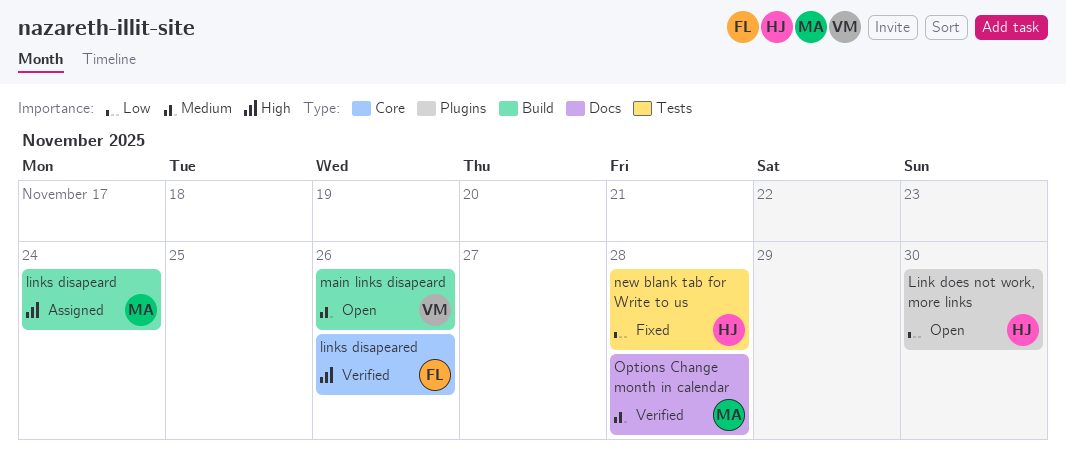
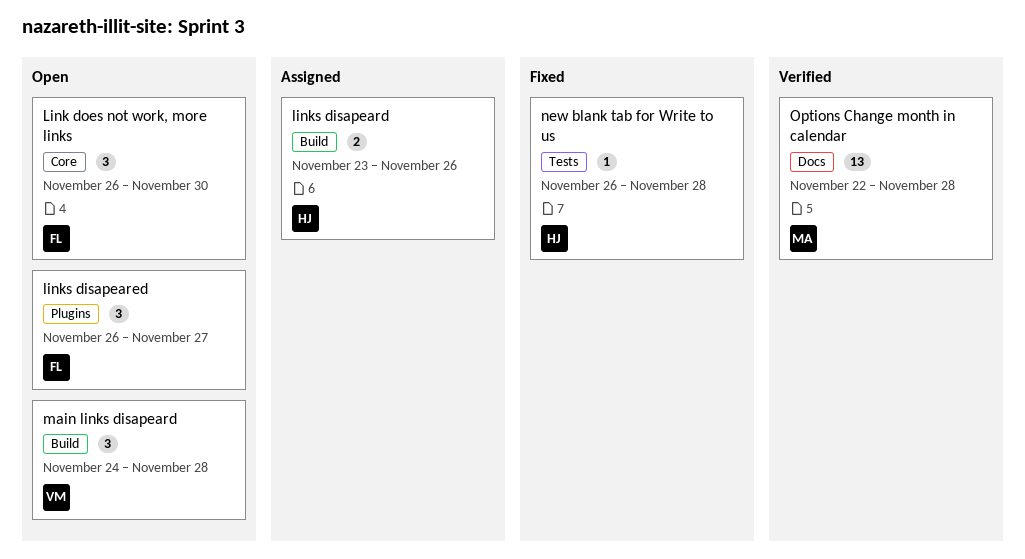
Link does not work, more links, owner: HJ -> FL
Link does not work, more links, label: Plugins -> Core
links disapeard, owner: MA -> HJ
links disapeard, due: Nov 24 -> Nov 26
links disapeared, status: Verified -> Open
links disapeared, label: Core -> Plugins
links disapeared, due: Nov 26 -> Nov 27
main links disapeard, due: Nov 26 -> Nov 28

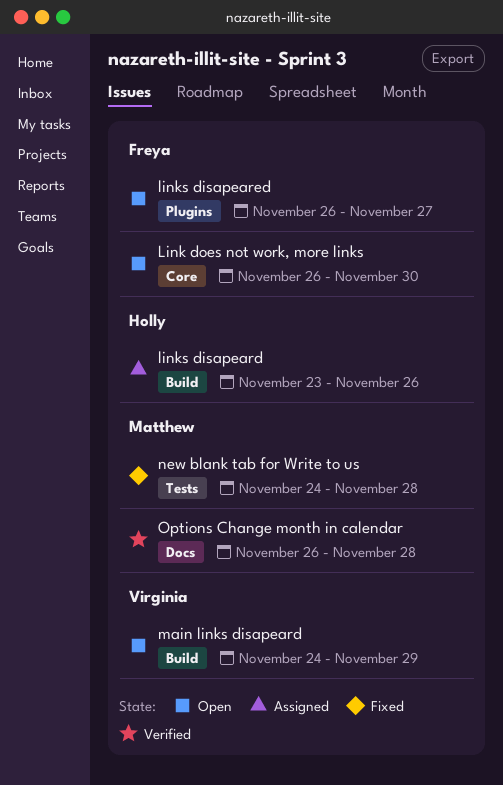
main links disapeard, due: Nov 28 -> Nov 29
new blank tab for Write to us, owner: Holly -> Matthew
new blank tab for Write to us, start: Nov 26 -> Nov 24
Options Change month in calendar, start: Nov 22 -> Nov 26

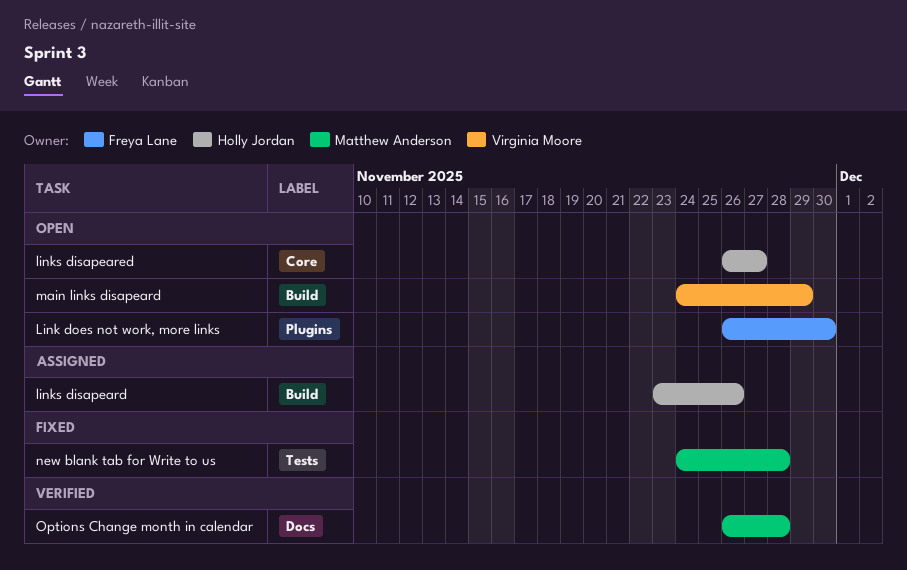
Link does not work, more links, label: Core -> Plugins
links disapeared, owner: Freya Lane -> Holly Jordan
links disapeared, label: Plugins -> Core

